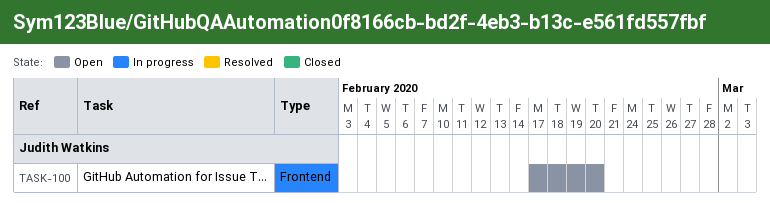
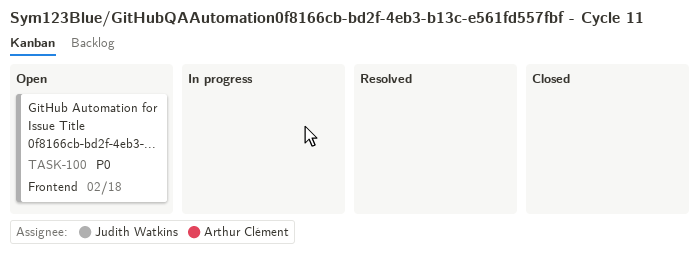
TASK-100, due: Feb 20 -> Feb 18

